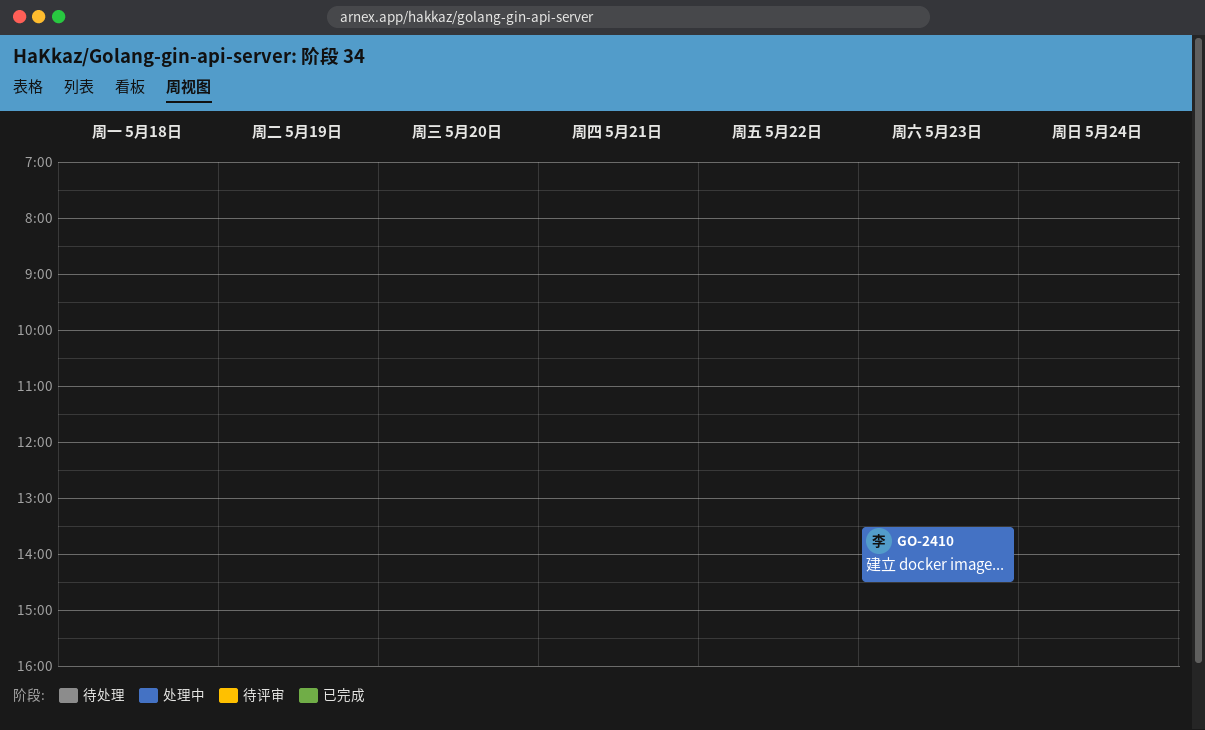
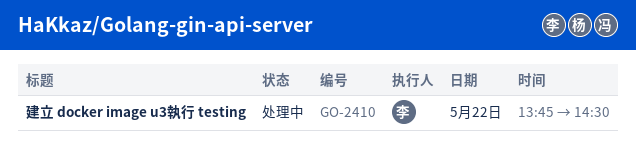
GO-2410, day: May 23 -> May 22
GO-2410, begins: 13:30 -> 13:45

